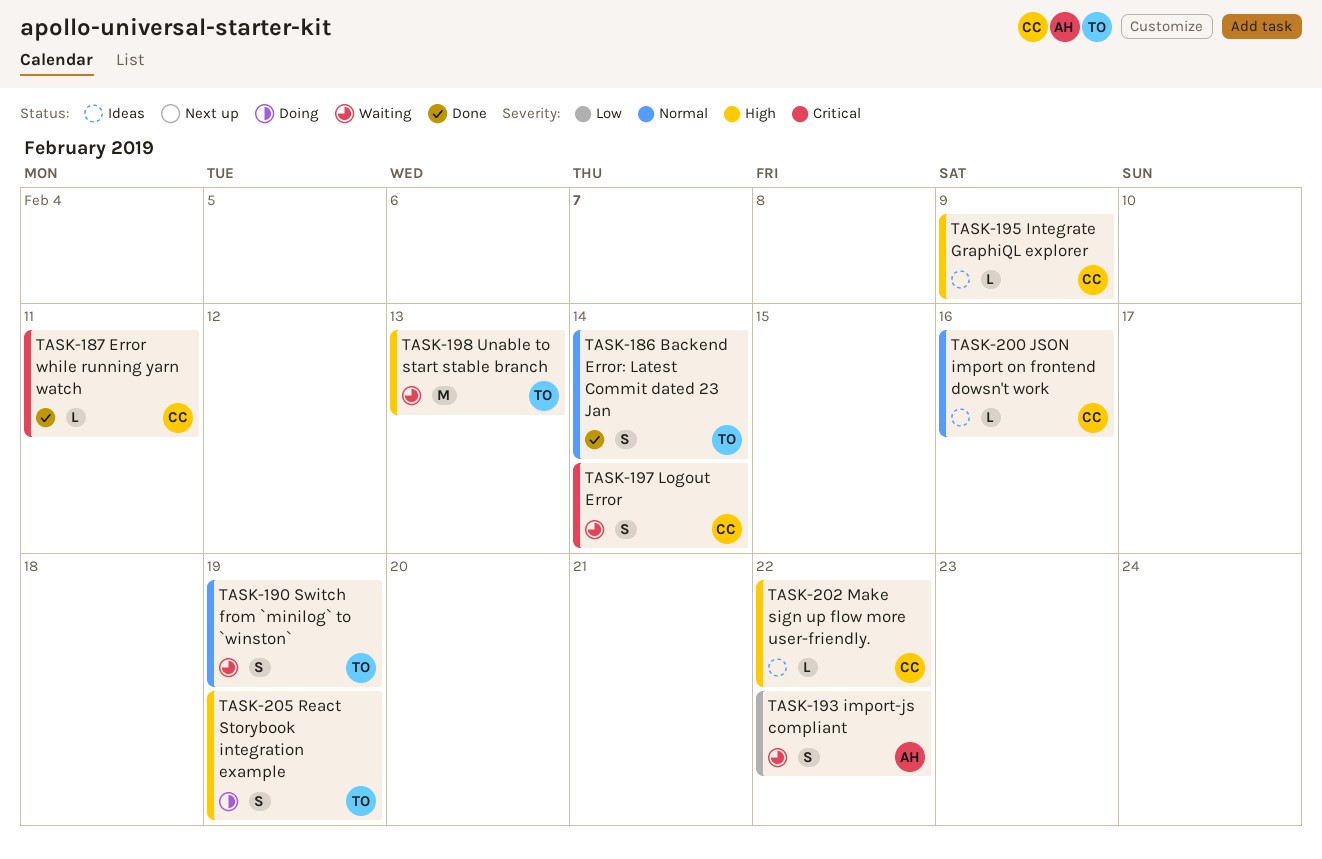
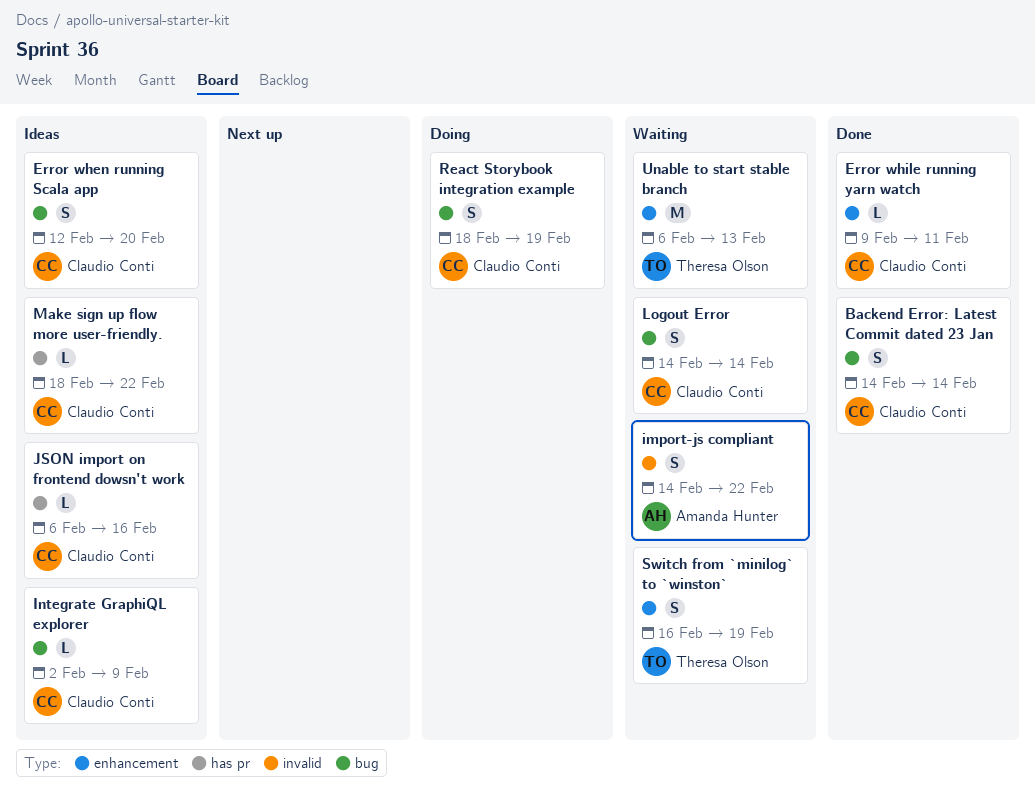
Backend Error: Latest Commit dated 23 Jan, owner: Theresa Olson -> Claudio Conti
Error when running Scala app: none -> present
React Storybook integration example, owner: Theresa Olson -> Claudio Conti

